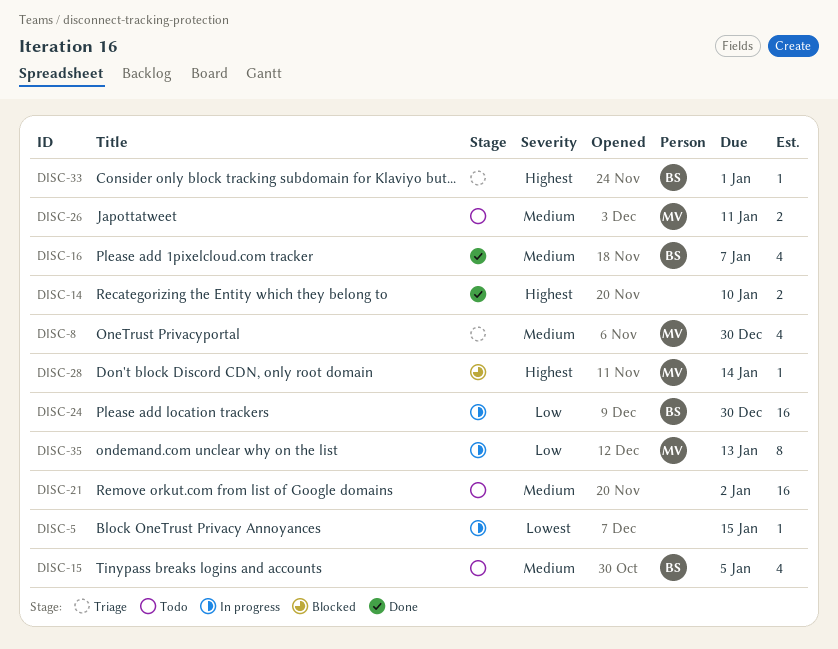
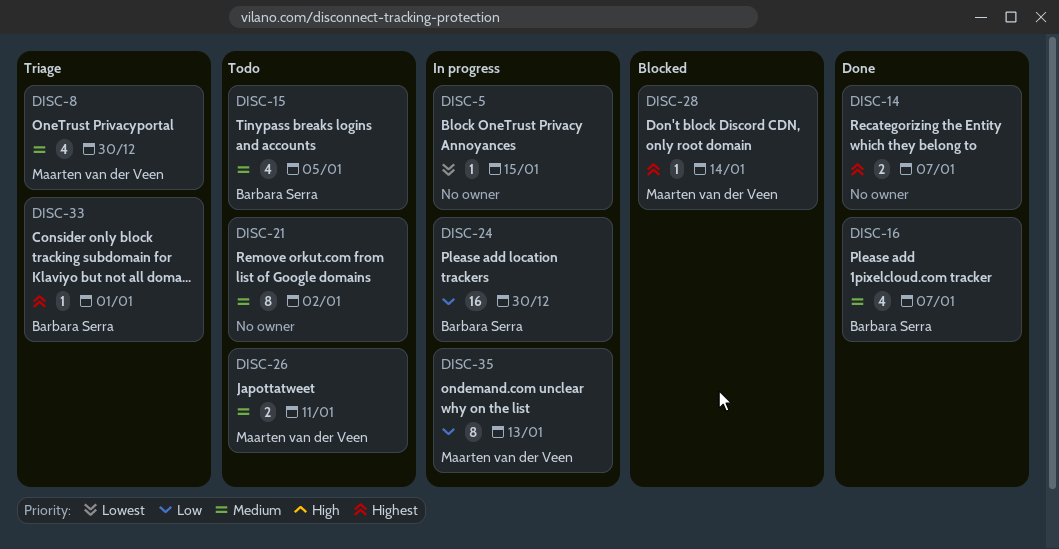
DISC-14, due: Jan 10 -> Jan 7
DISC-21, estimate: 16 -> 8

